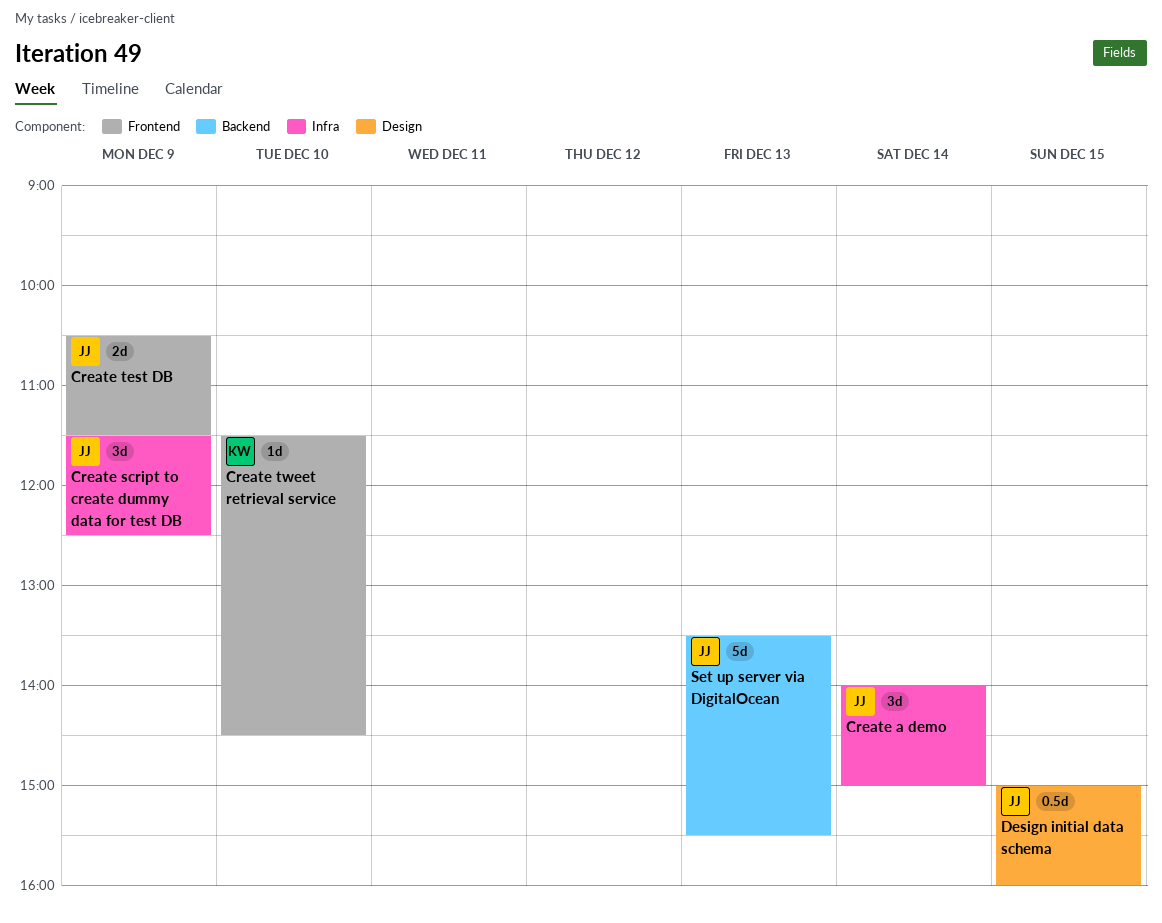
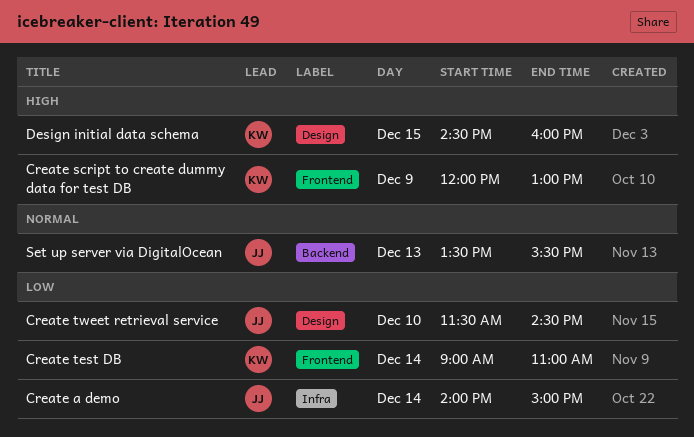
Create script to create dummy data for test DB, owner: JJ -> KW
Create script to create dummy data for test DB, label: Infra -> Frontend
Create script to create dummy data for test DB, begins: 11:30 -> 12:00
Create script to create dummy data for test DB, ends: 12:30 -> 13:00
Create test DB, owner: JJ -> KW
Create test DB, day: Dec 9 -> Dec 14
Create test DB, begins: 10:30 -> 09:00
Create test DB, ends: 11:30 -> 11:00
Create tweet retrieval service, owner: KW -> JJ
Create tweet retrieval service, label: Frontend -> Design
Design initial data schema, owner: JJ -> KW
Design initial data schema, begins: 15:00 -> 14:30

